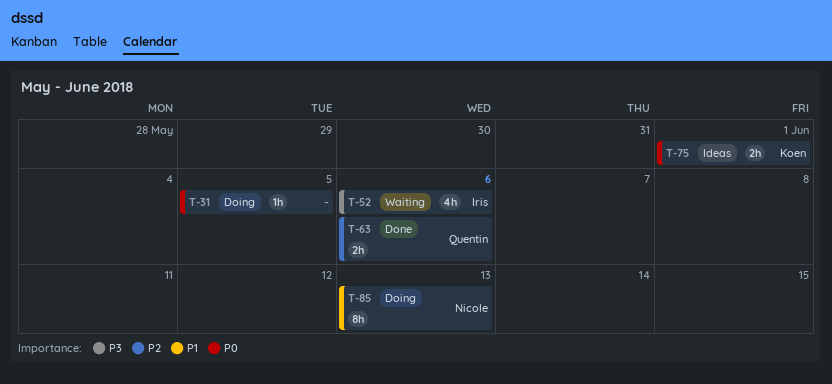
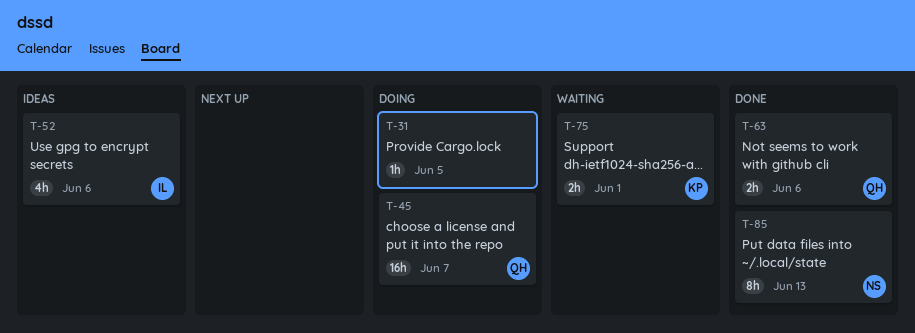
T-45: none -> present
T-52, status: Waiting -> Ideas
T-75, status: Ideas -> Waiting
T-85, status: Doing -> Done

